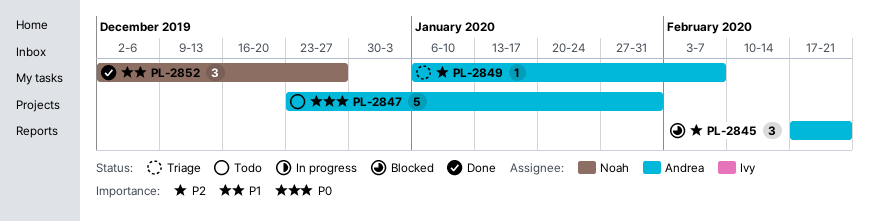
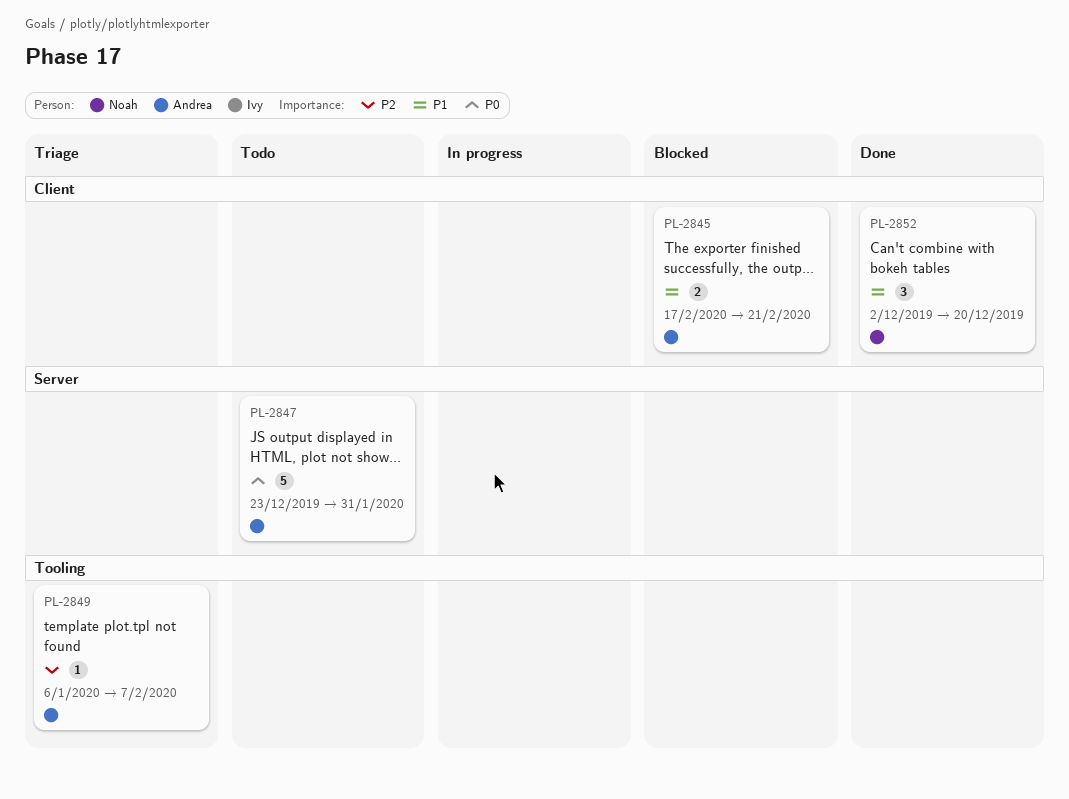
PL-2845, priority: P2 -> P1
PL-2845, estimate: 3 -> 2
PL-2852, due: Dec 27 -> Dec 20

